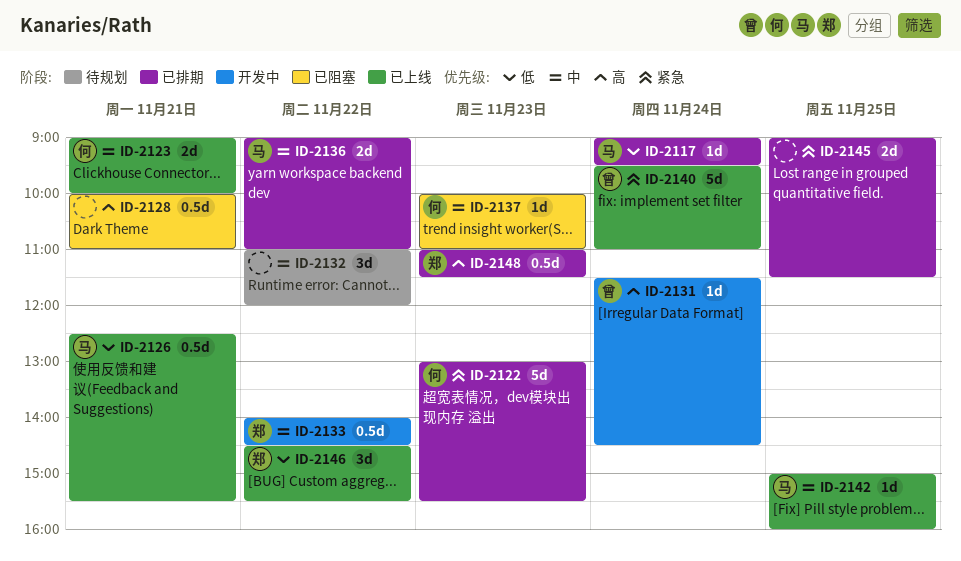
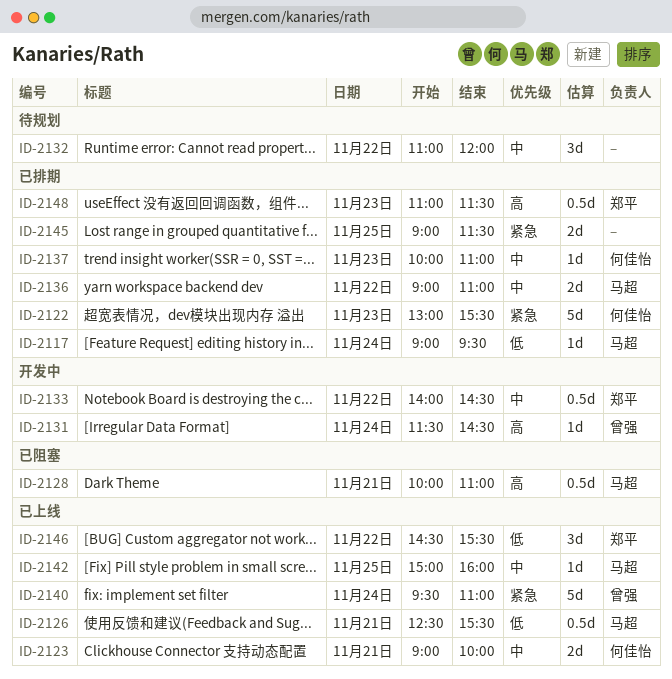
ID-2128, owner: none -> 马超
ID-2137, status: 已阻塞 -> 已排期

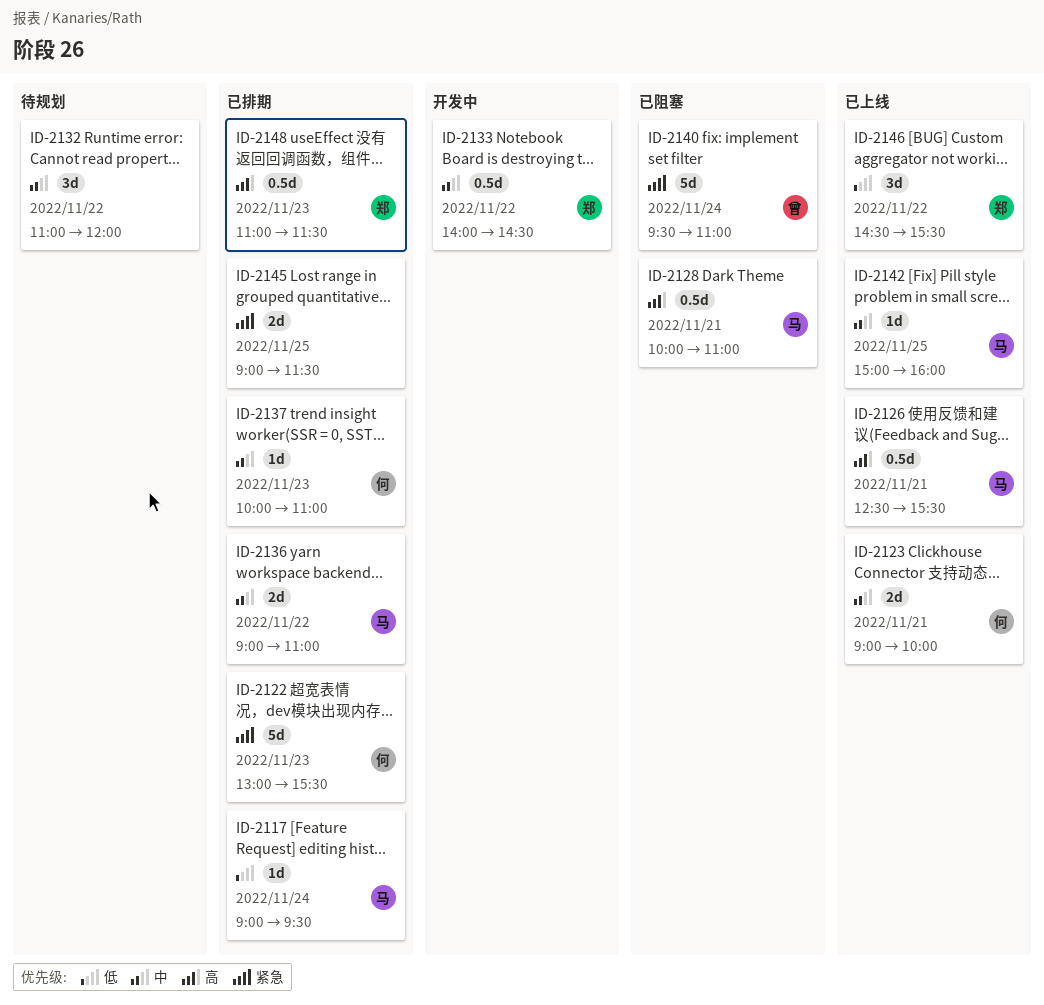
ID-2126, priority: 低 -> 高
ID-2131: present -> none
ID-2140, status: 已上线 -> 已阻塞

